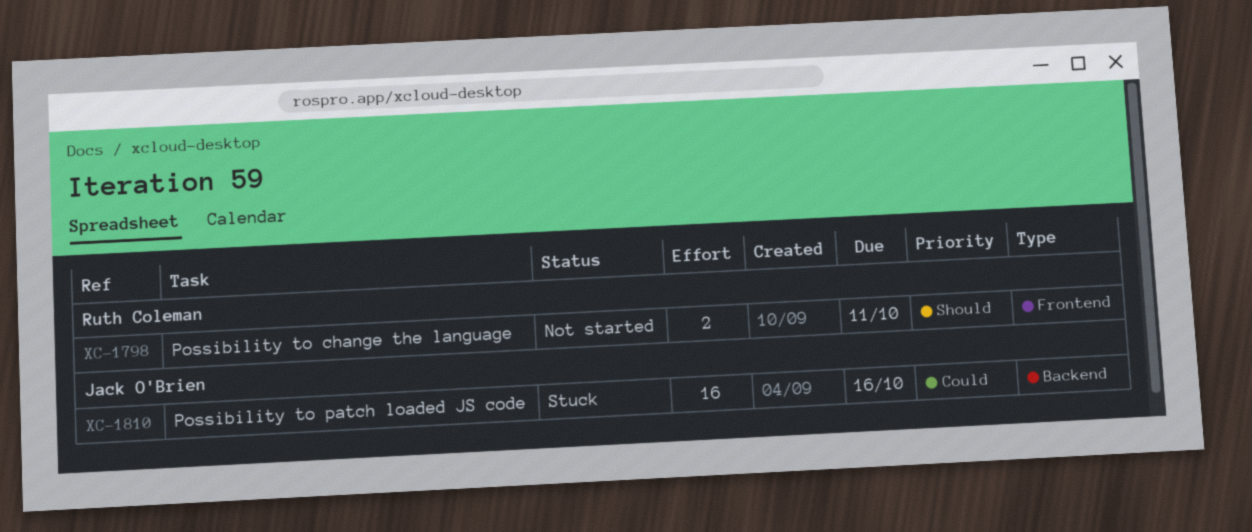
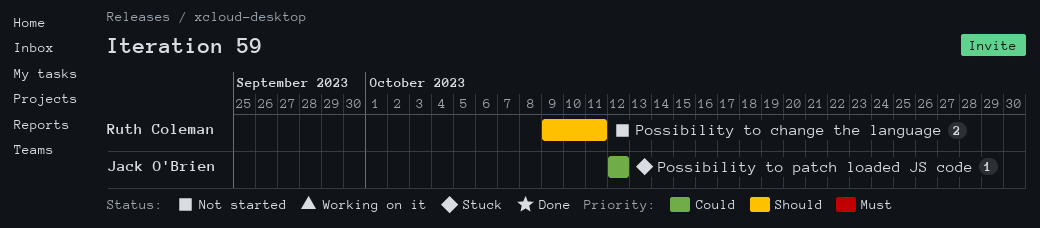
Possibility to patch loaded JS code, estimate: 16 -> 1
Possibility to patch loaded JS code, due: Oct 16 -> Oct 12

